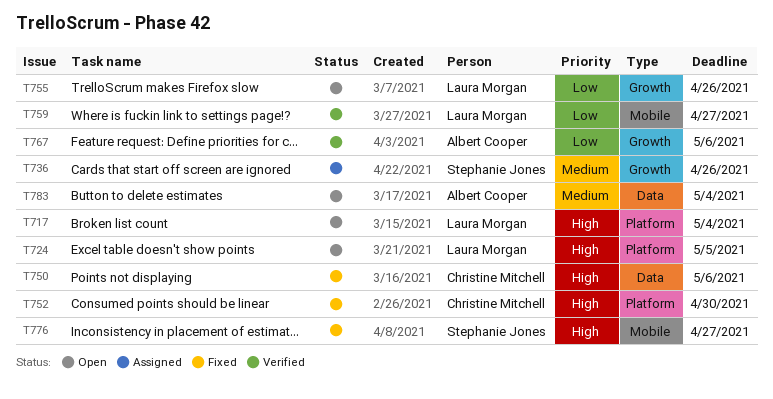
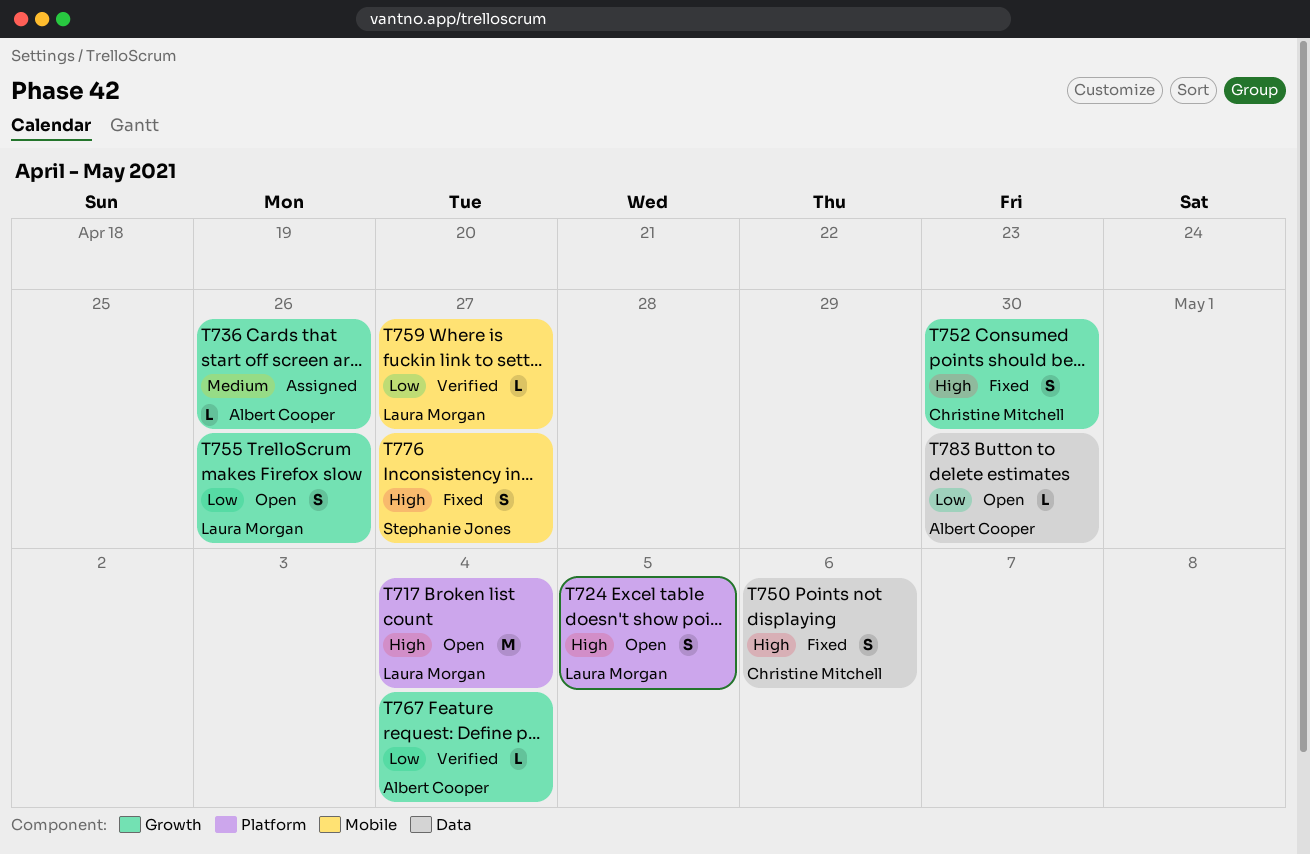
T736, owner: Stephanie Jones -> Albert Cooper
T752, label: Platform -> Growth
T767, due: May 6 -> May 4
T783, priority: Medium -> Low
T783, due: May 4 -> Apr 30

